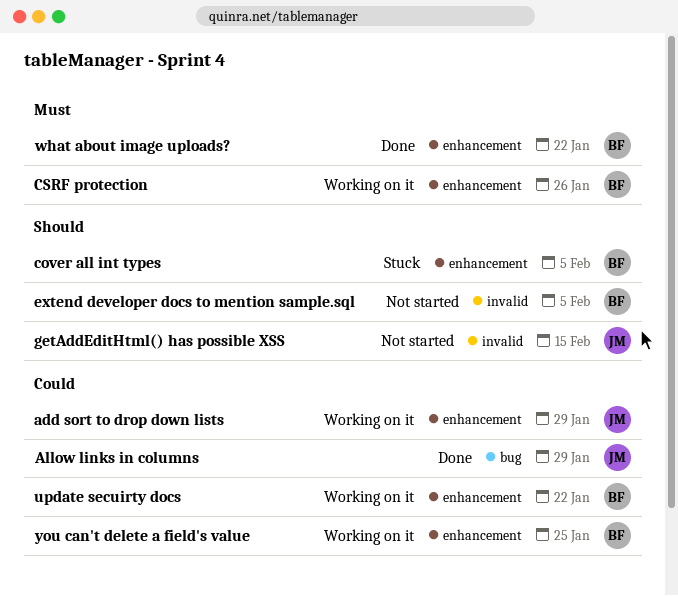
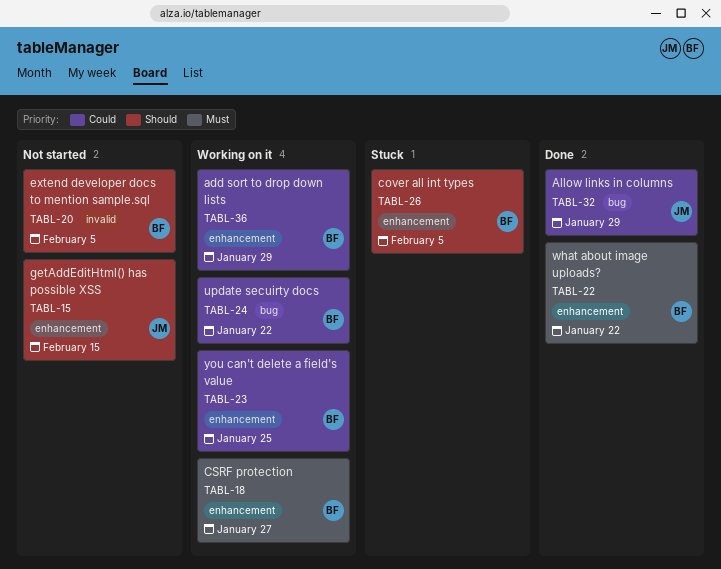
add sort to drop down lists, owner: JM -> BF
CSRF protection, due: Jan 26 -> Jan 27
getAddEditHtml() has possible XSS, label: invalid -> enhancement
update secuirty docs, label: enhancement -> bug

